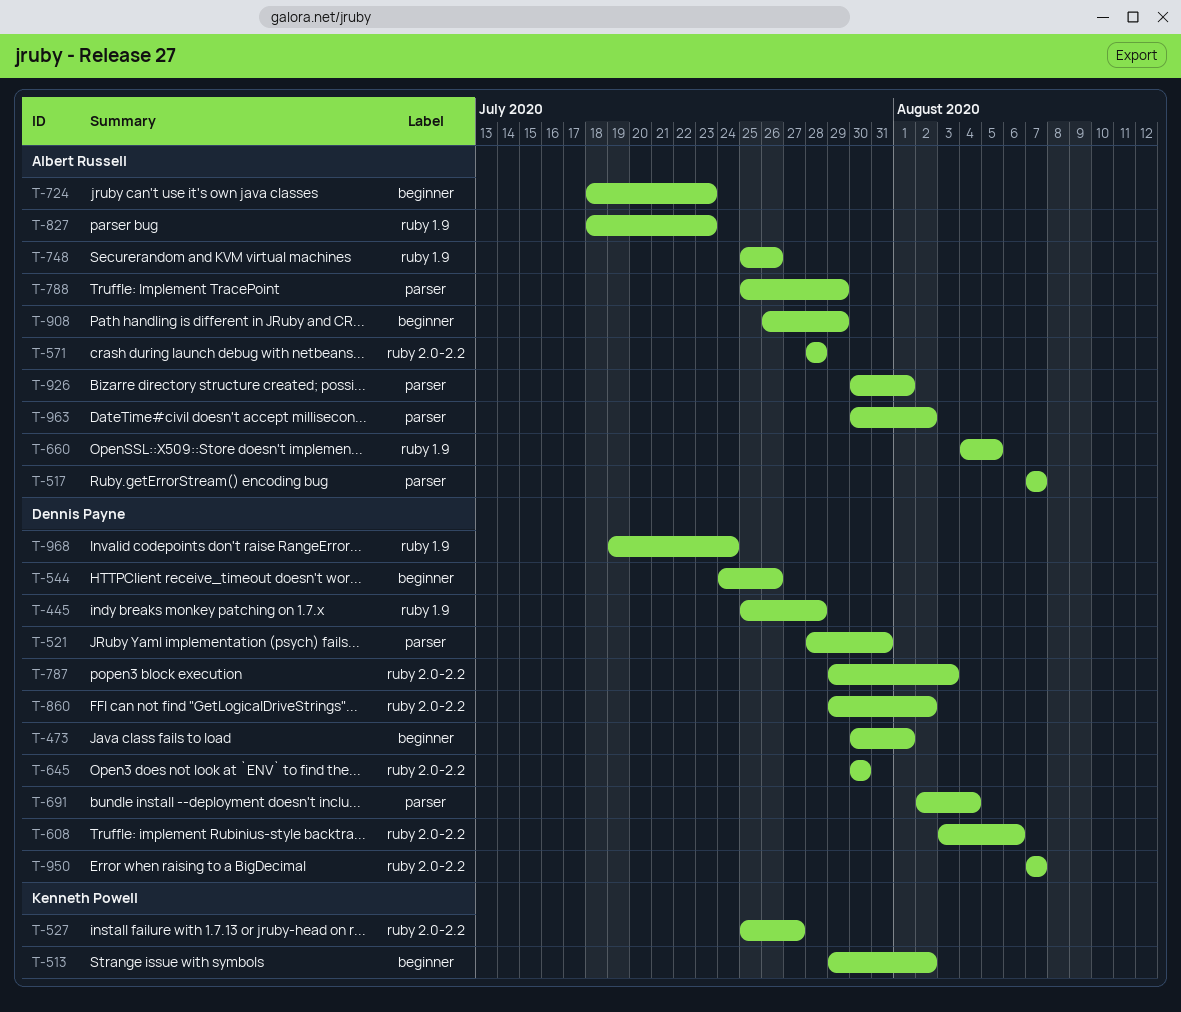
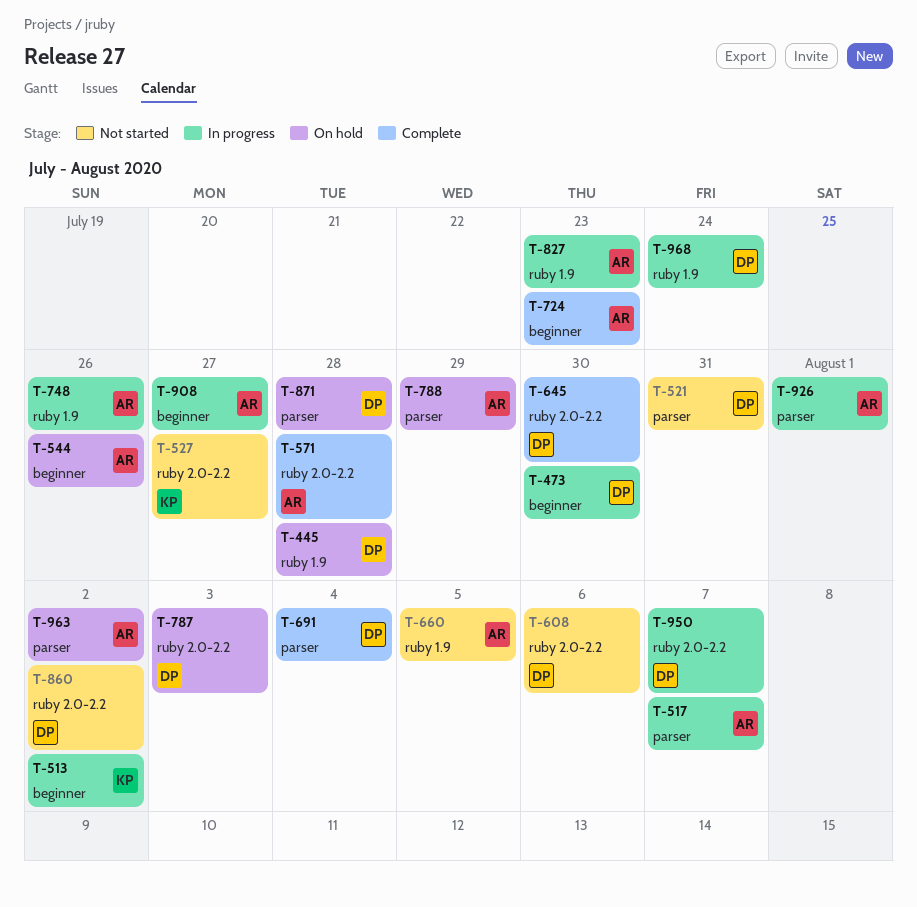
T-473, due: Aug 1 -> Jul 30
T-544, owner: Dennis Payne -> Albert Russell
T-871: none -> present
T-908, due: Jul 29 -> Jul 27

